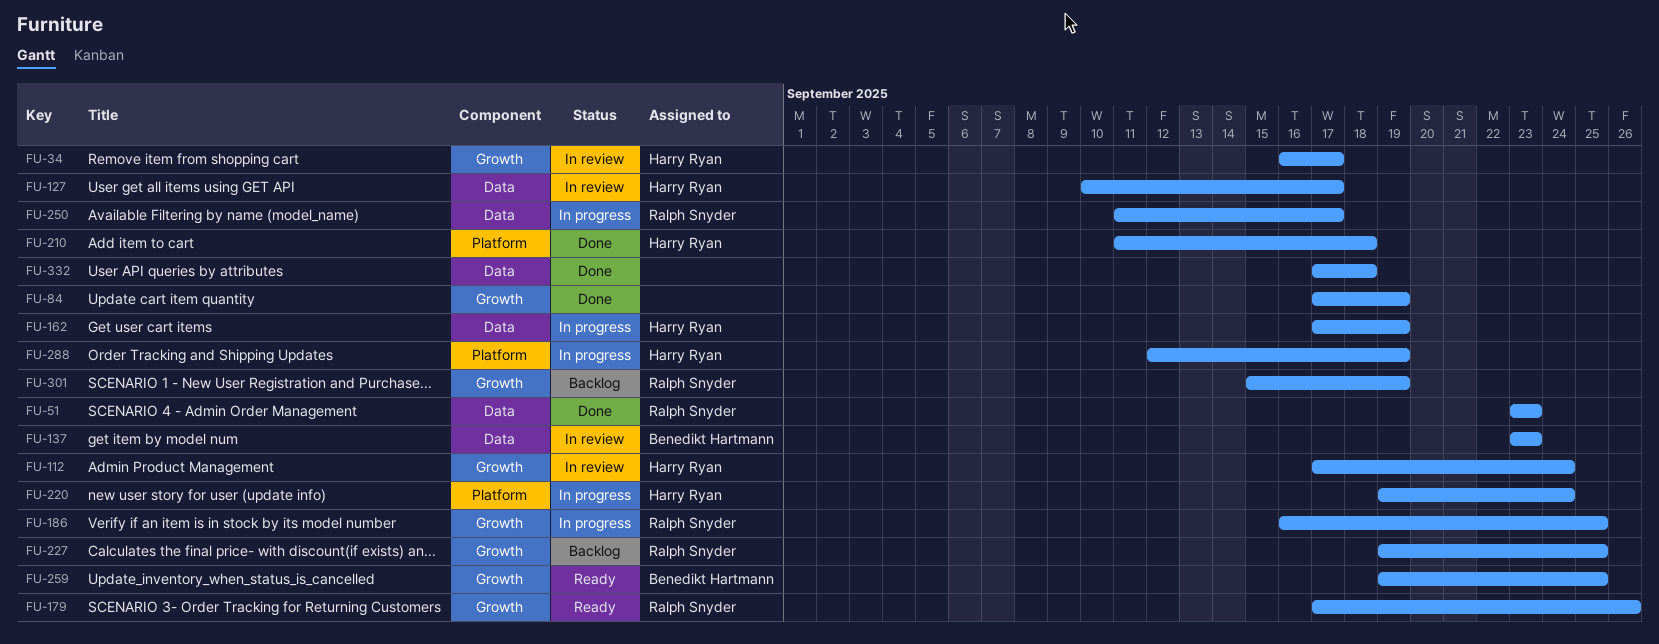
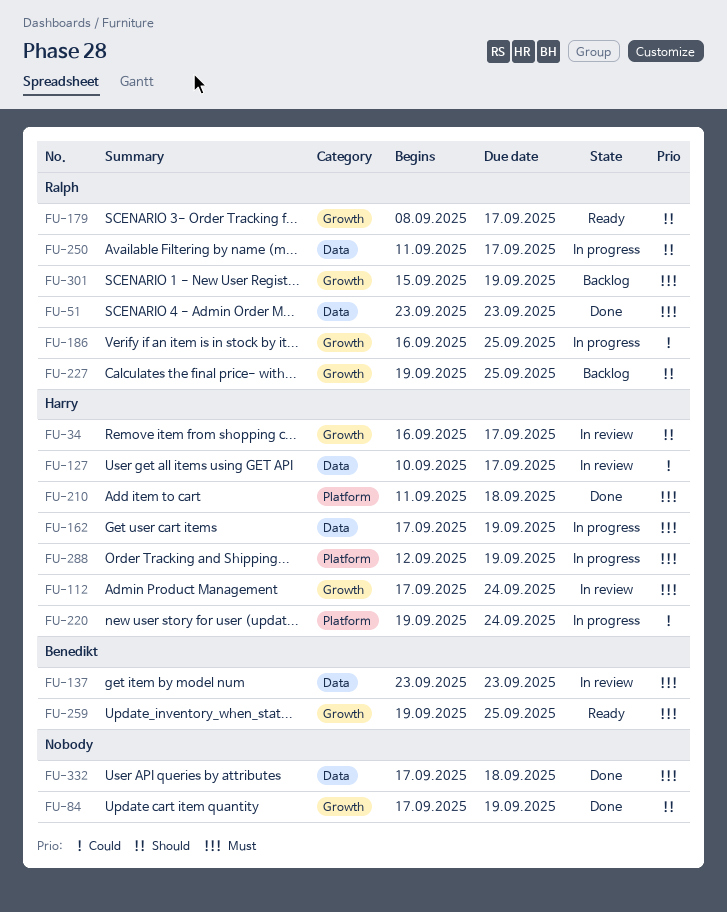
FU-179, start: Sep 17 -> Sep 8
FU-179, due: Sep 26 -> Sep 17

